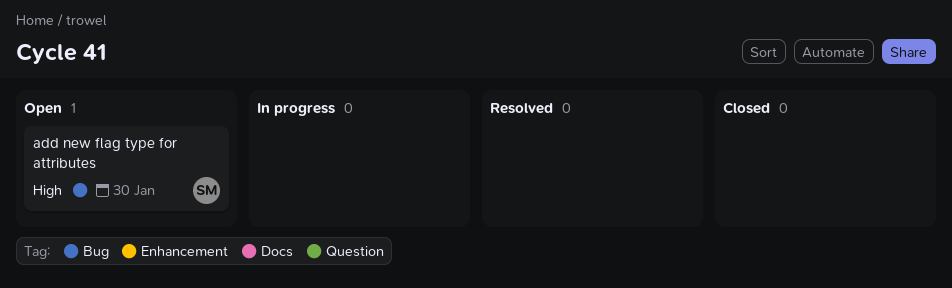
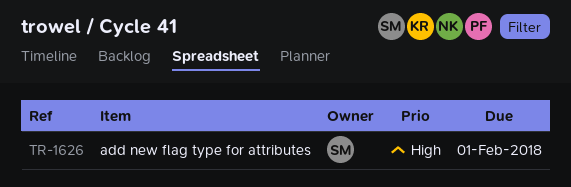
add new flag type for attributes, due: Jan 30 -> Feb 1

